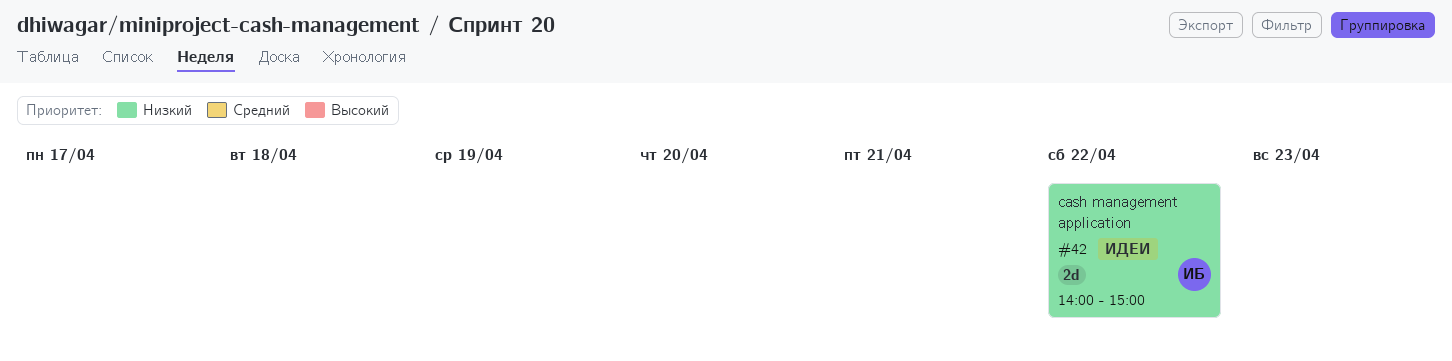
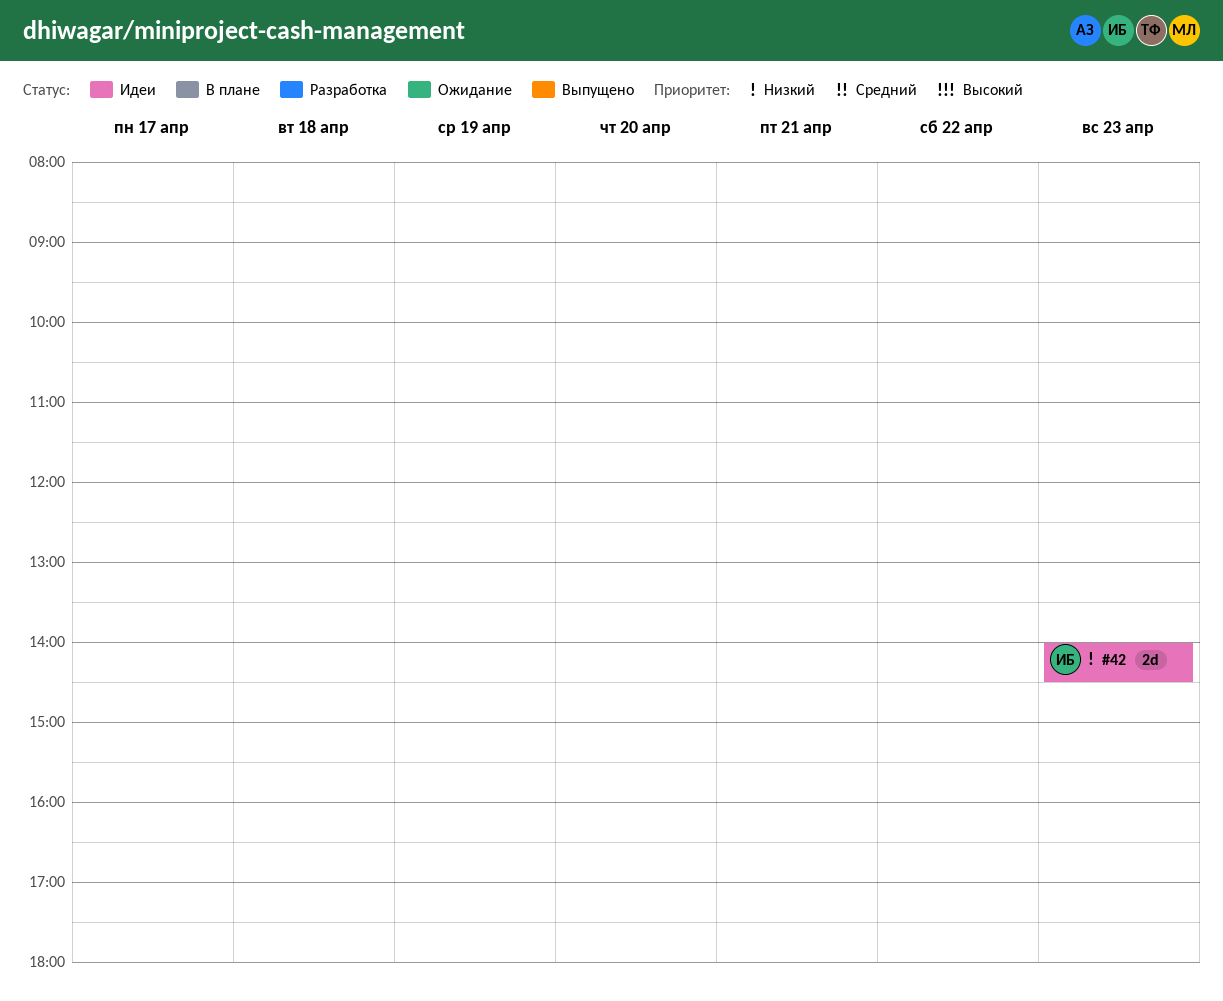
#42, day: Apr 22 -> Apr 23
#42, ends: 15:00 -> 14:30

